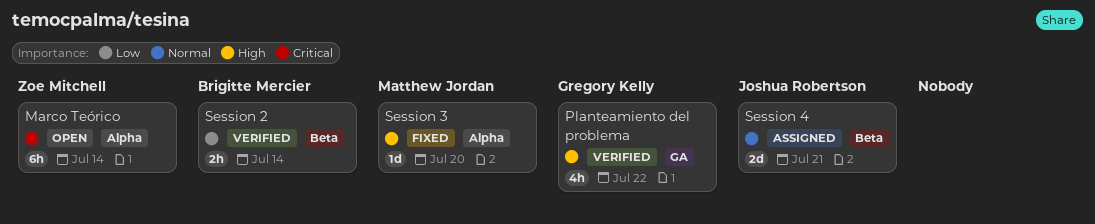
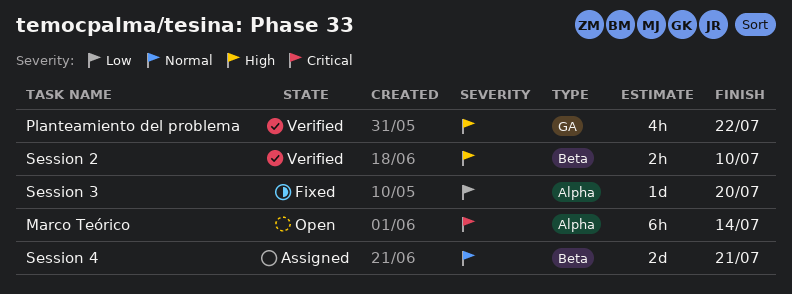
Session 2, priority: Low -> High
Session 2, due: Jul 14 -> Jul 10
Session 3, priority: High -> Low

